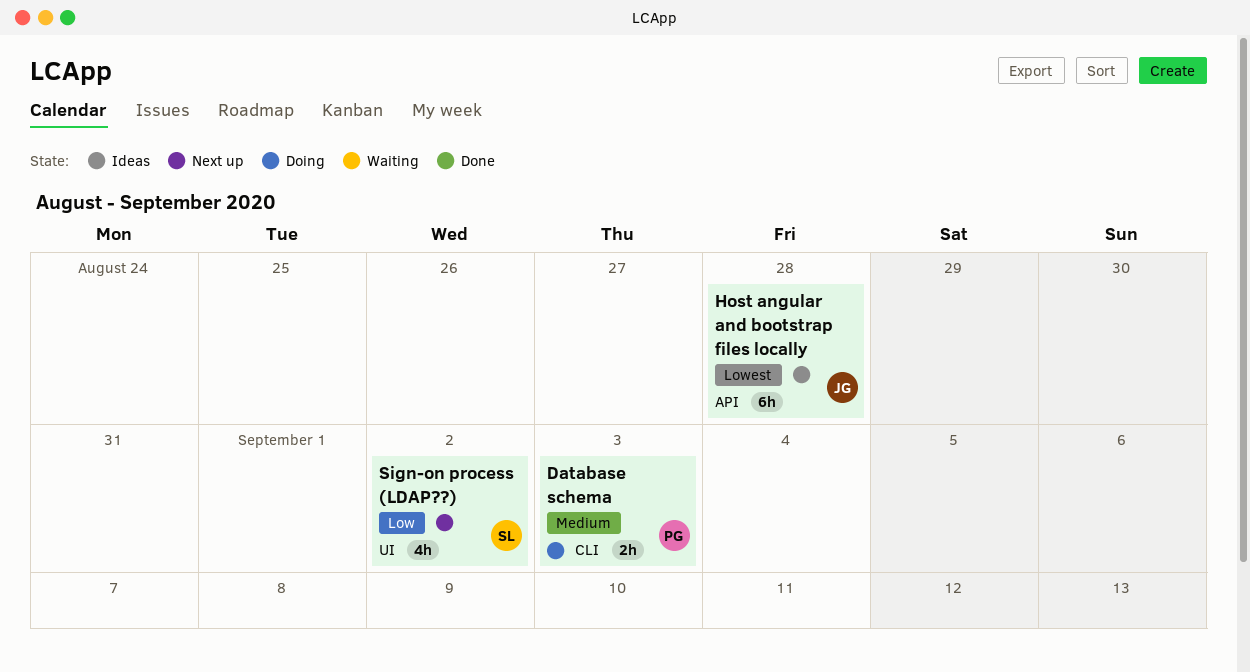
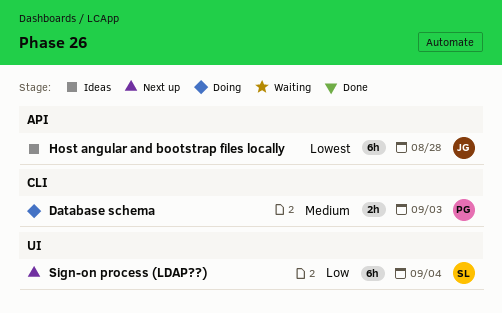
Sign-on process (LDAP??), estimate: 4h -> 6h
Sign-on process (LDAP??), due: Sep 2 -> Sep 4

